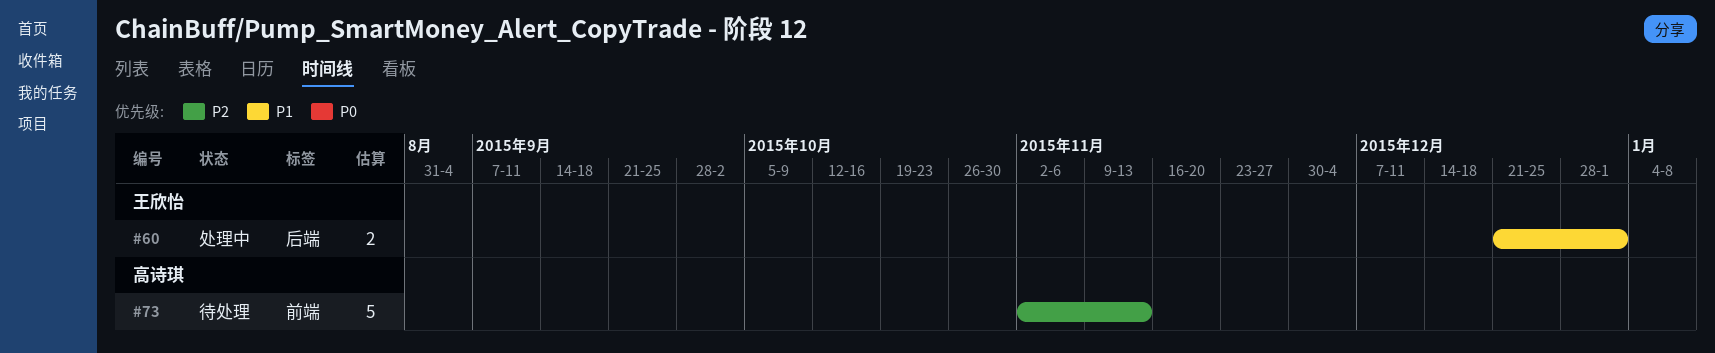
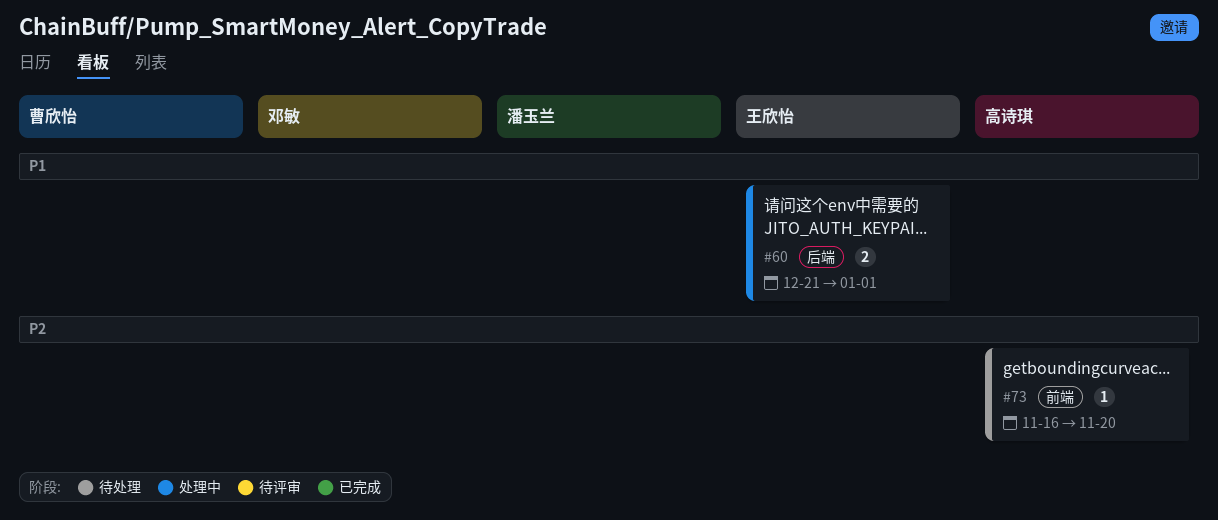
#73, estimate: 5 -> 1
#73, start: Nov 2 -> Nov 16
#73, due: Nov 13 -> Nov 20

